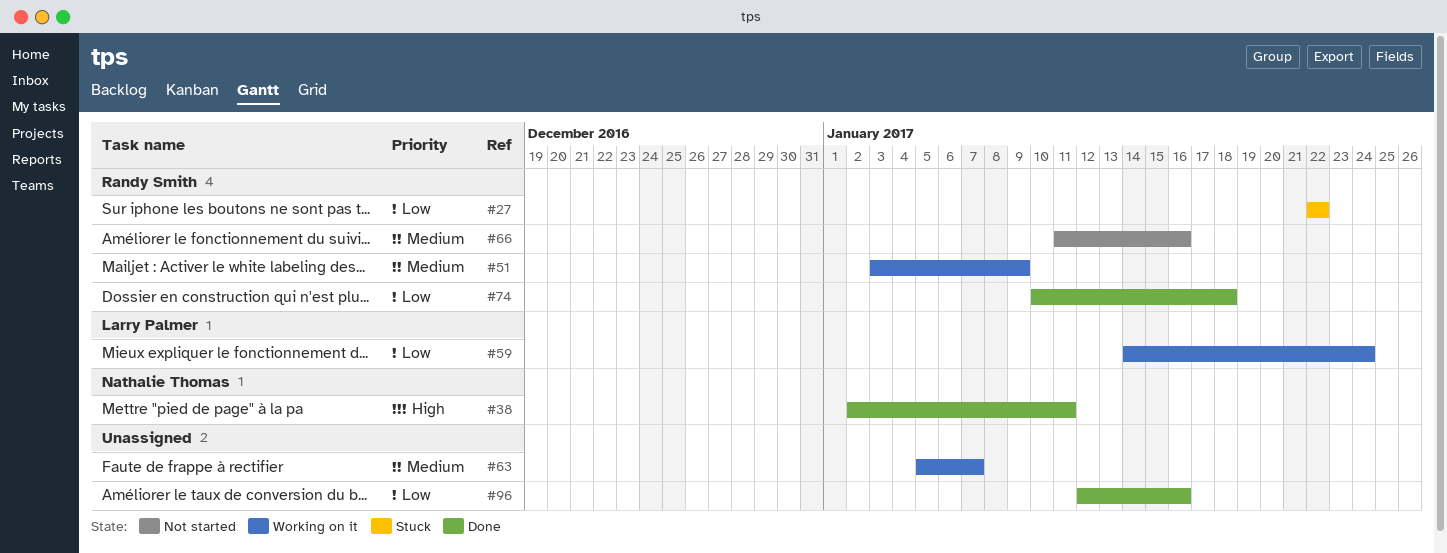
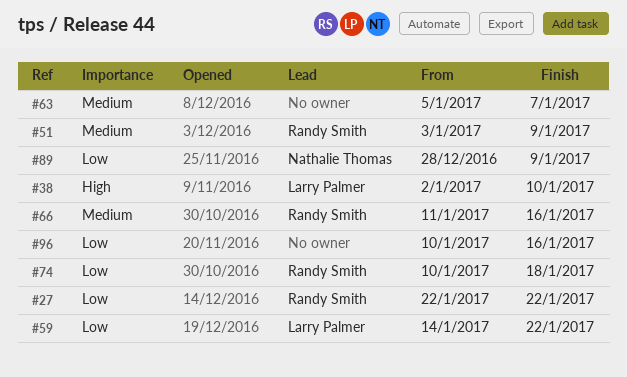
#38, owner: Nathalie Thomas -> Larry Palmer
#38, due: Jan 11 -> Jan 10
#59, due: Jan 24 -> Jan 22
#89: none -> present
#96, start: Jan 12 -> Jan 10

